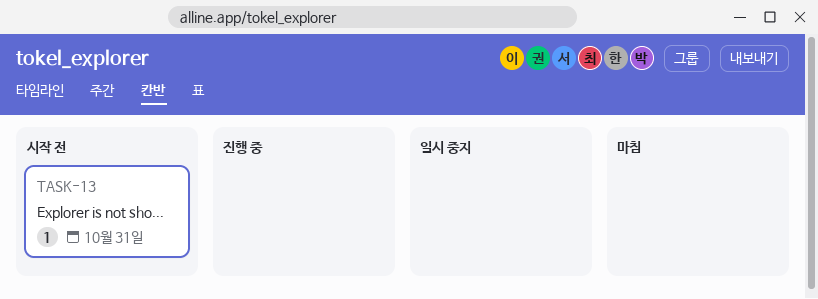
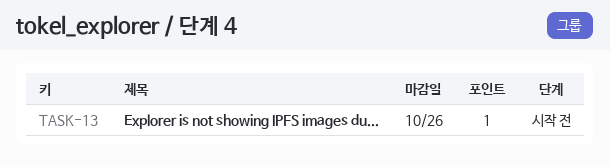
TASK-13, due: Oct 31 -> Oct 26

